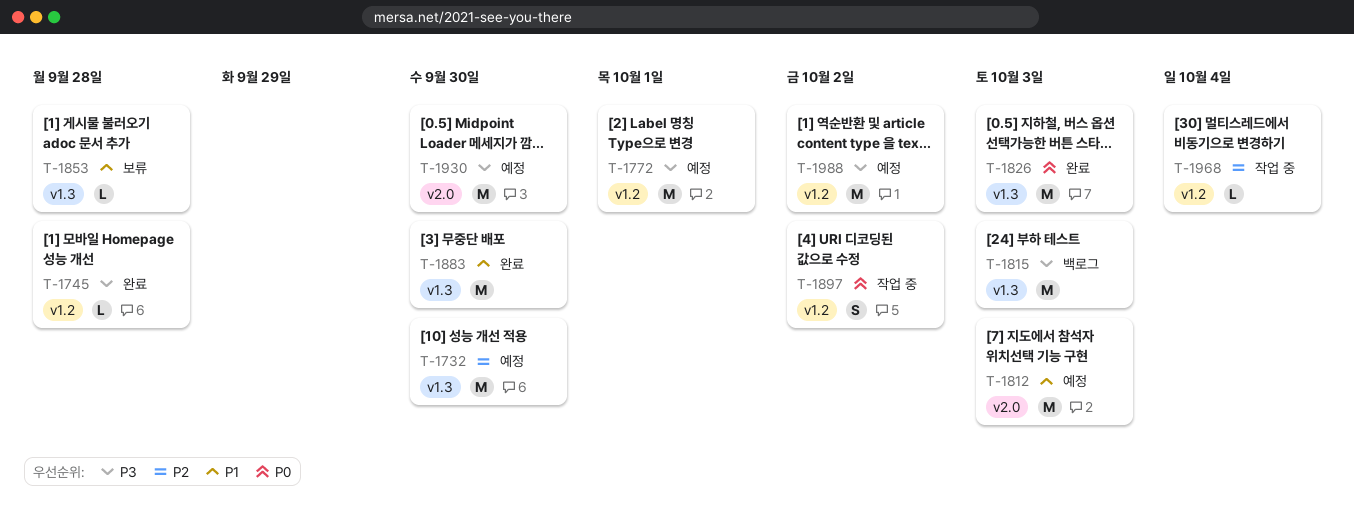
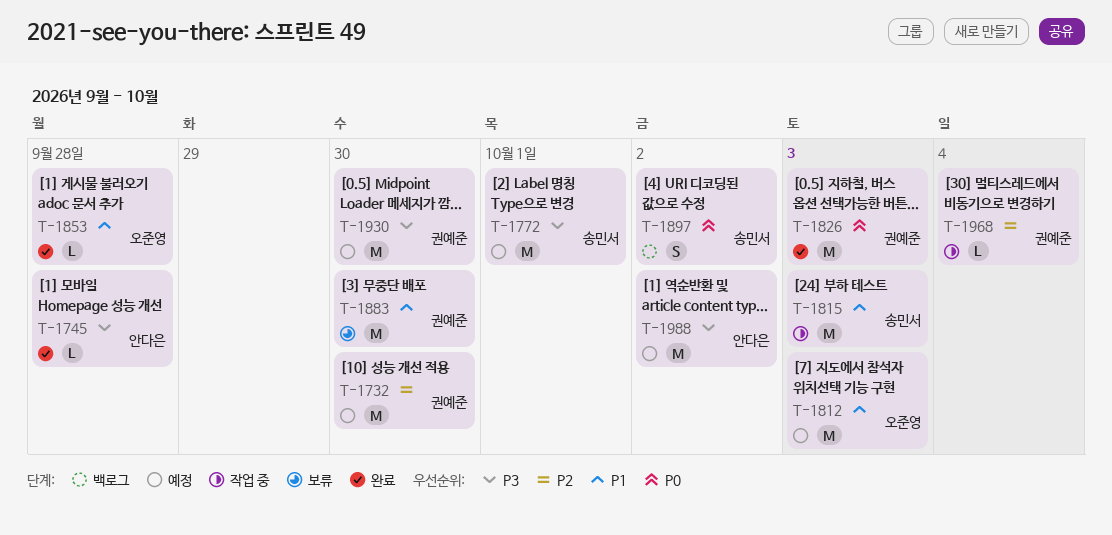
T-1815, status: 백로그 -> 작업 중
T-1815, priority: P3 -> P1
T-1853, status: 보류 -> 완료
T-1883, status: 완료 -> 보류
T-1897, status: 작업 중 -> 백로그

